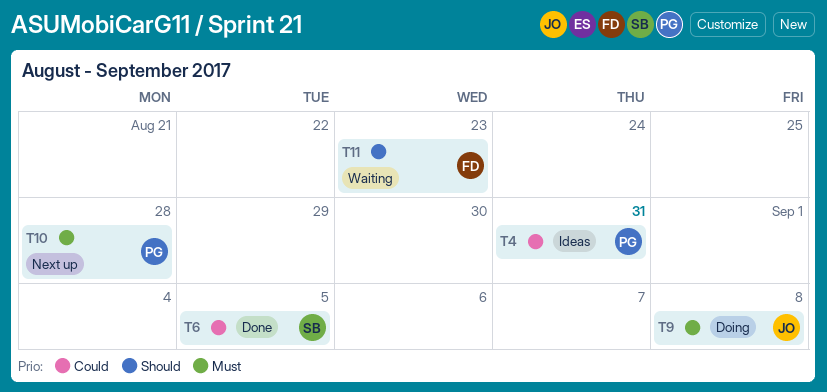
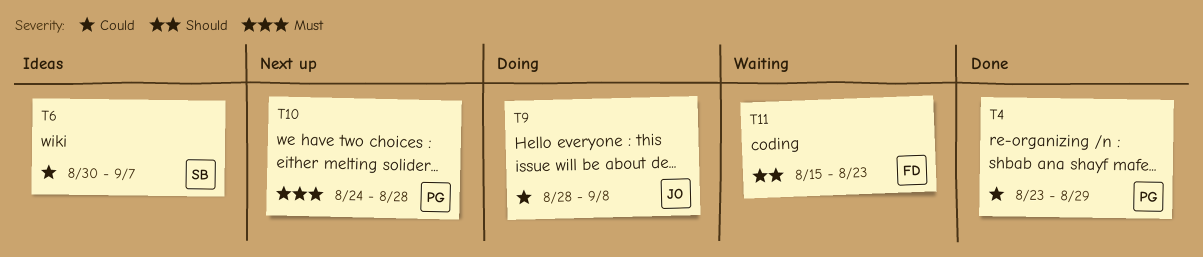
T4, status: Ideas -> Done
T4, due: Aug 31 -> Aug 29
T6, status: Done -> Ideas
T6, due: Sep 5 -> Sep 7
T9, priority: Must -> Could

